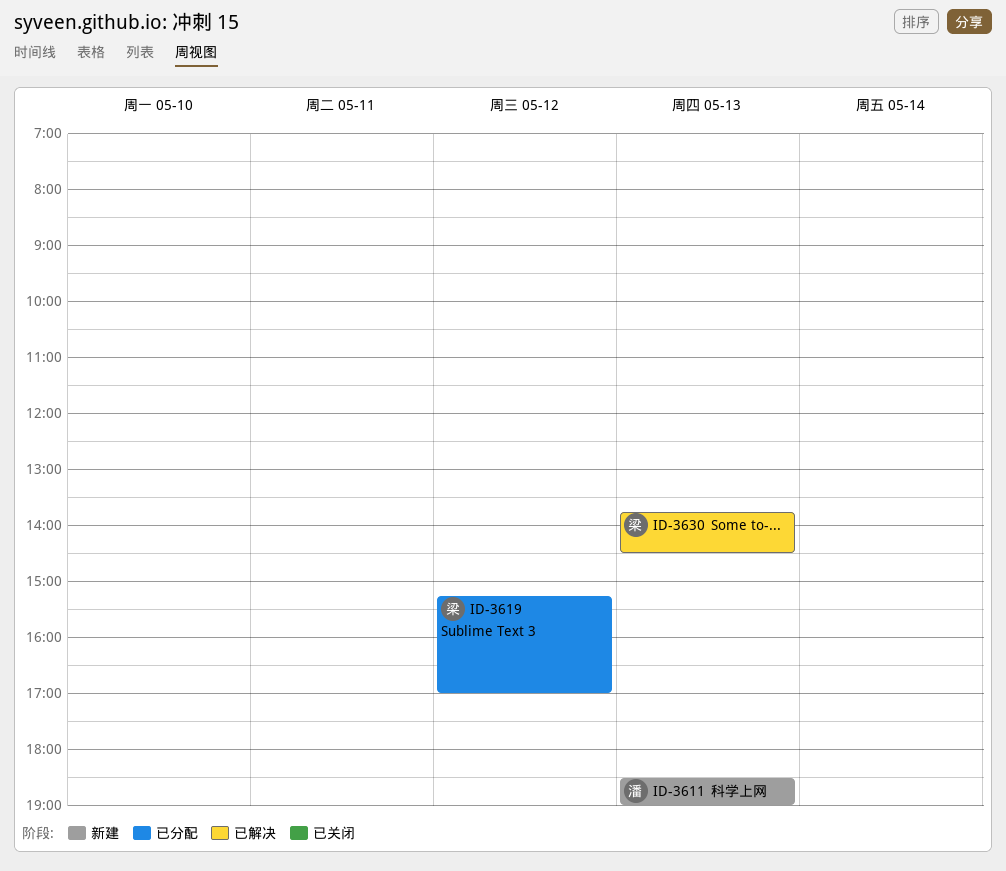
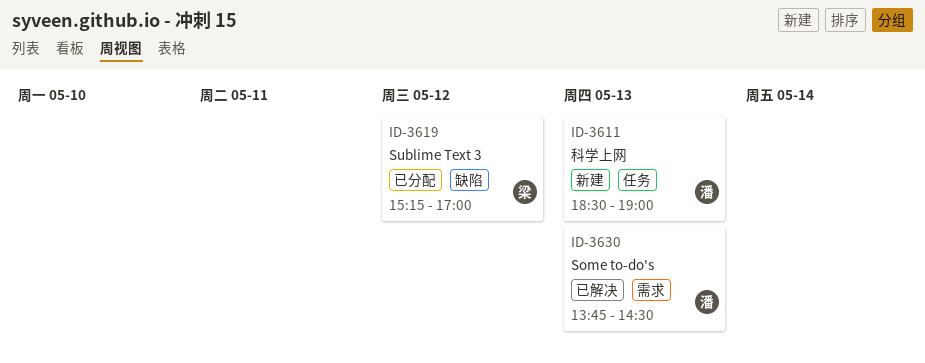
ID-3630, owner: 梁 -> 潘

